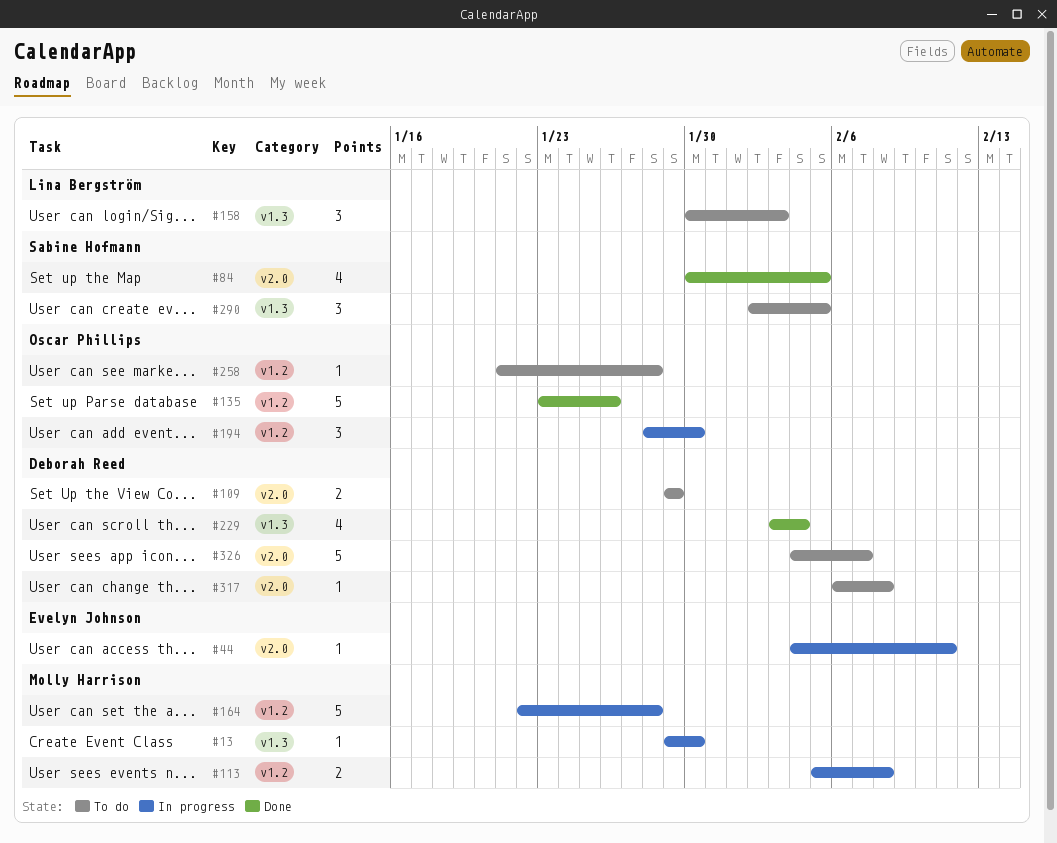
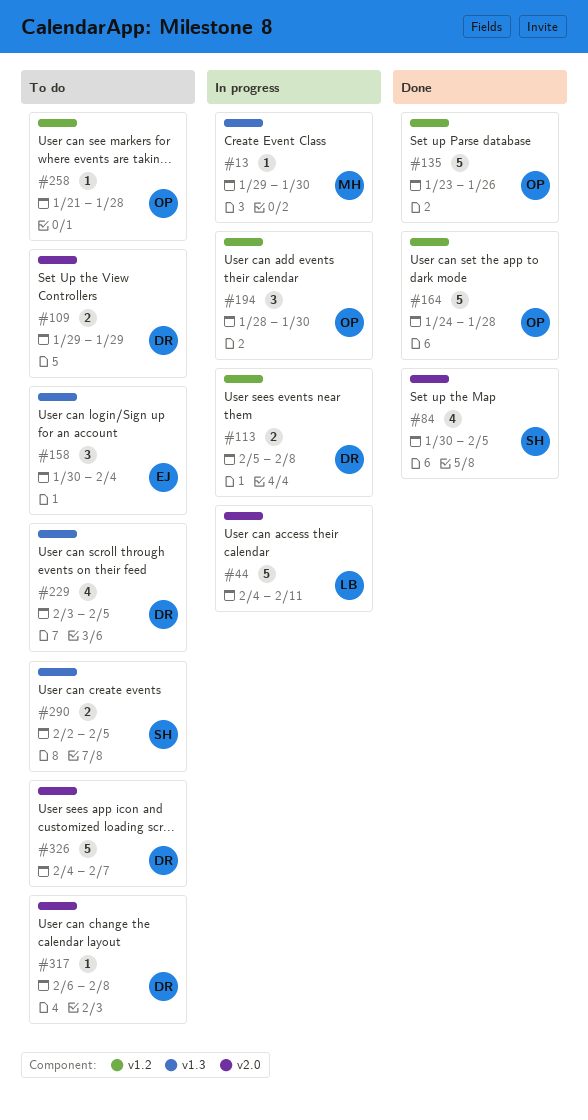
#44, owner: Evelyn Johnson -> Lina Bergström
#44, estimate: 1 -> 5
#113, owner: Molly Harrison -> Deborah Reed
#158, owner: Lina Bergström -> Evelyn Johnson
#158, due: Feb 3 -> Feb 4
#164, status: In progress -> Done
#164, owner: Molly Harrison -> Oscar Phillips
#164, start: Jan 22 -> Jan 24
#229, status: Done -> To do
#229, due: Feb 4 -> Feb 5
#290, estimate: 3 -> 2

